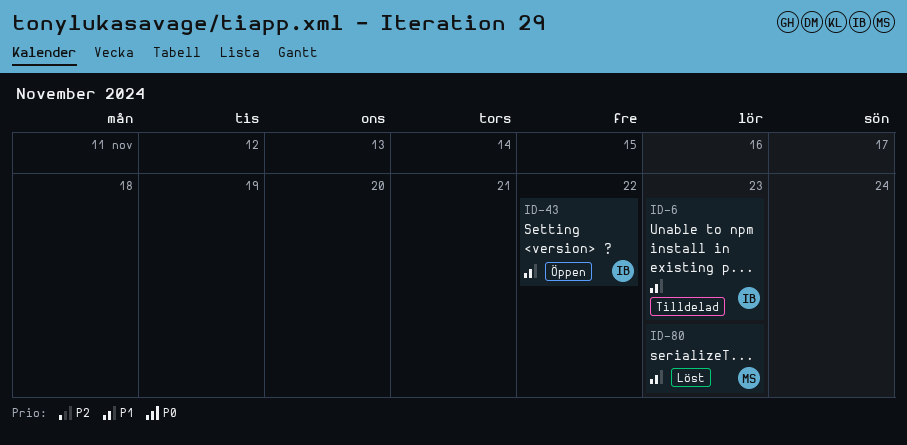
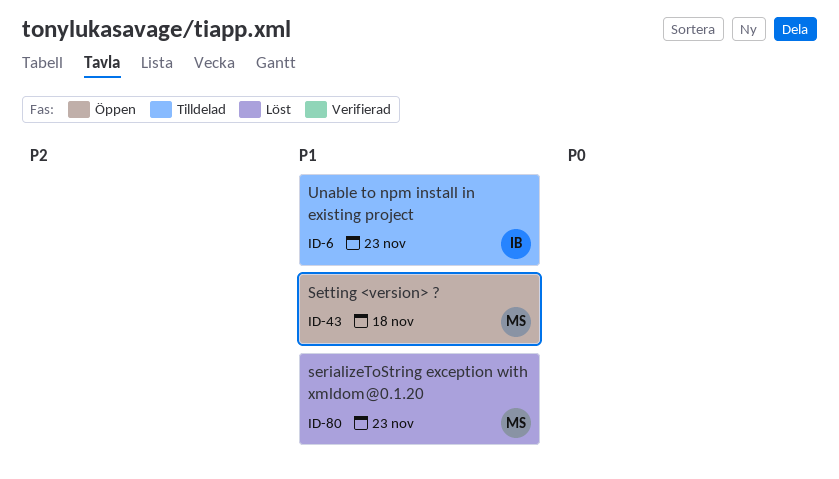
ID-43, owner: IB -> MS
ID-43, due: Nov 22 -> Nov 18

